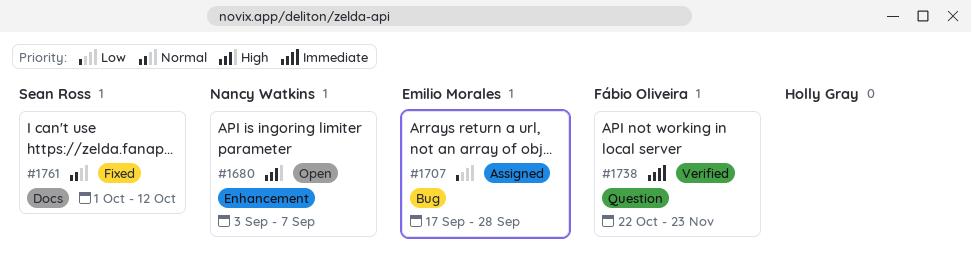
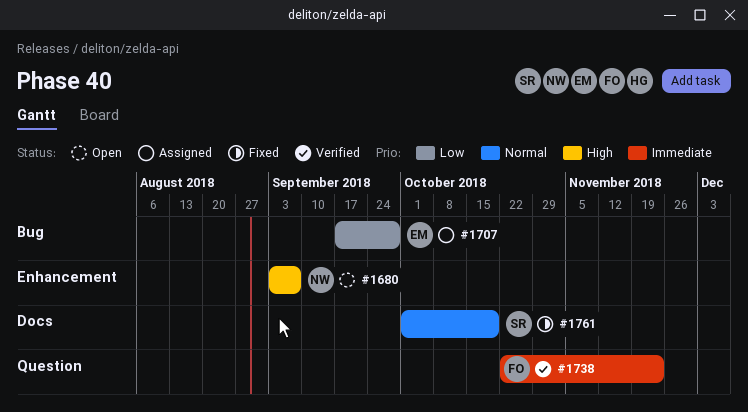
#1761, due: Oct 12 -> Oct 19

